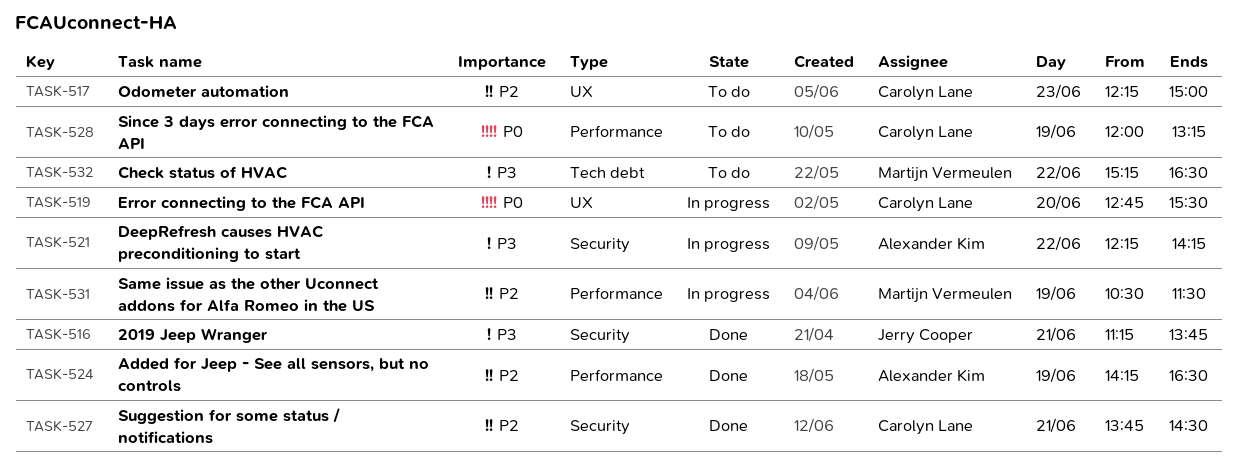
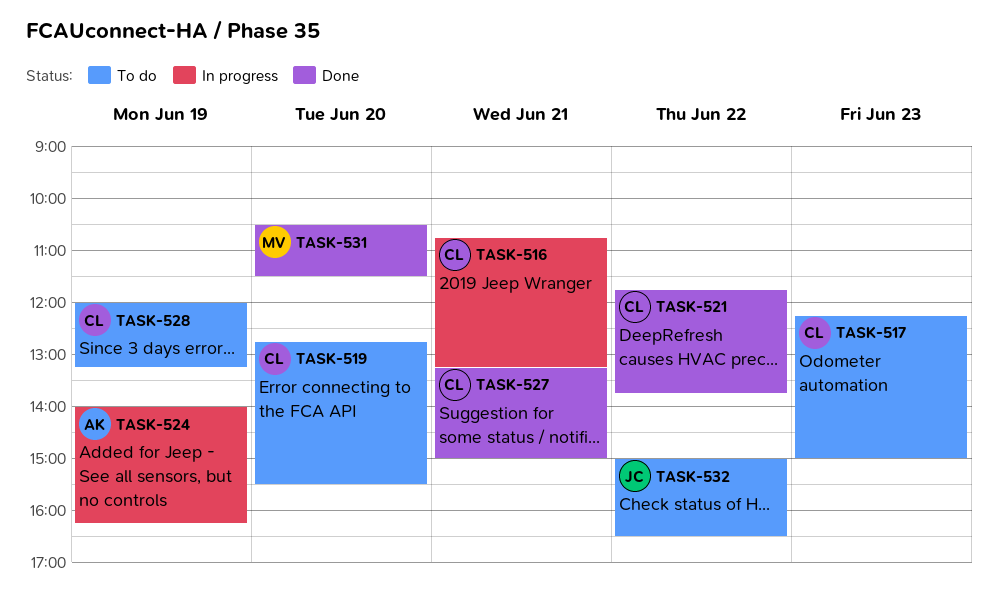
TASK-516, status: Done -> In progress
TASK-516, owner: Jerry Cooper -> Carolyn Lane
TASK-516, begins: 11:15 -> 10:45
TASK-516, ends: 13:45 -> 13:15
TASK-519, status: In progress -> To do
TASK-521, status: In progress -> Done
TASK-521, owner: Alexander Kim -> Carolyn Lane
TASK-521, begins: 12:15 -> 11:45
TASK-521, ends: 14:15 -> 13:45
TASK-524, status: Done -> In progress
TASK-524, begins: 14:15 -> 14:00
TASK-524, ends: 16:30 -> 16:15
TASK-527, begins: 13:45 -> 13:15
TASK-527, ends: 14:30 -> 15:00
TASK-531, status: In progress -> Done
TASK-531, day: Jun 19 -> Jun 20
TASK-532, owner: Martijn Vermeulen -> Jerry Cooper
TASK-532, begins: 15:15 -> 15:00

